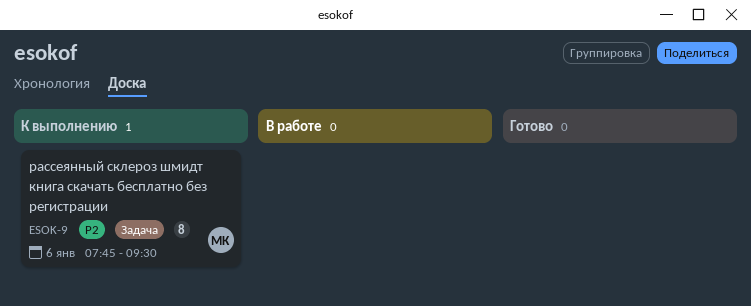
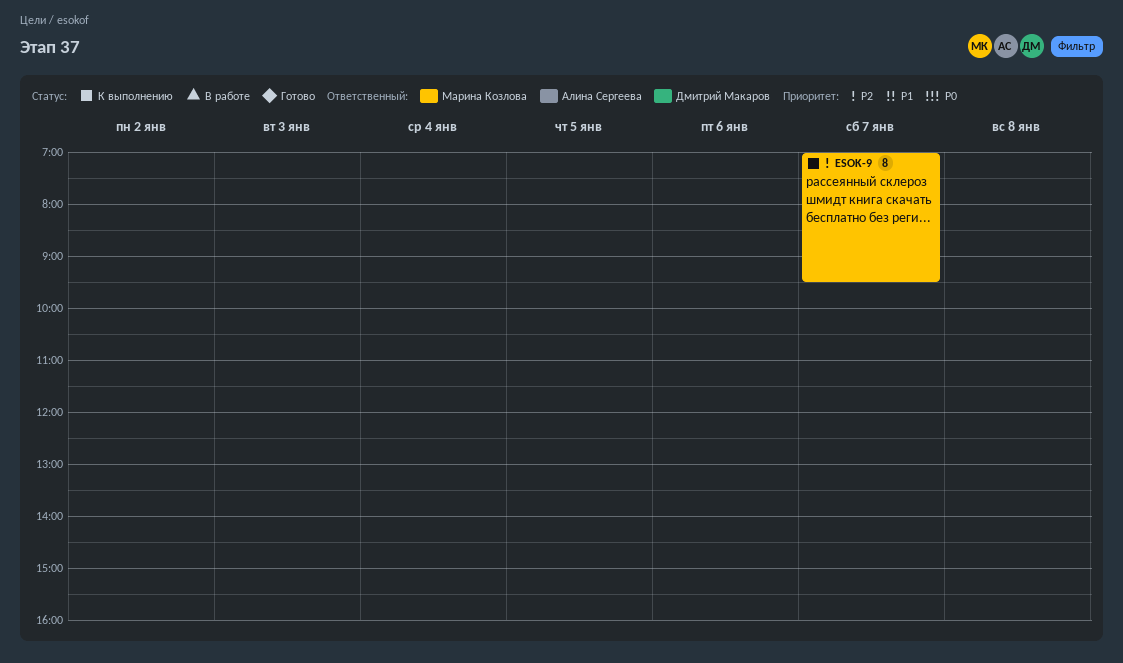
ESOK-9, day: Jan 6 -> Jan 7
ESOK-9, begins: 07:45 -> 07:00

